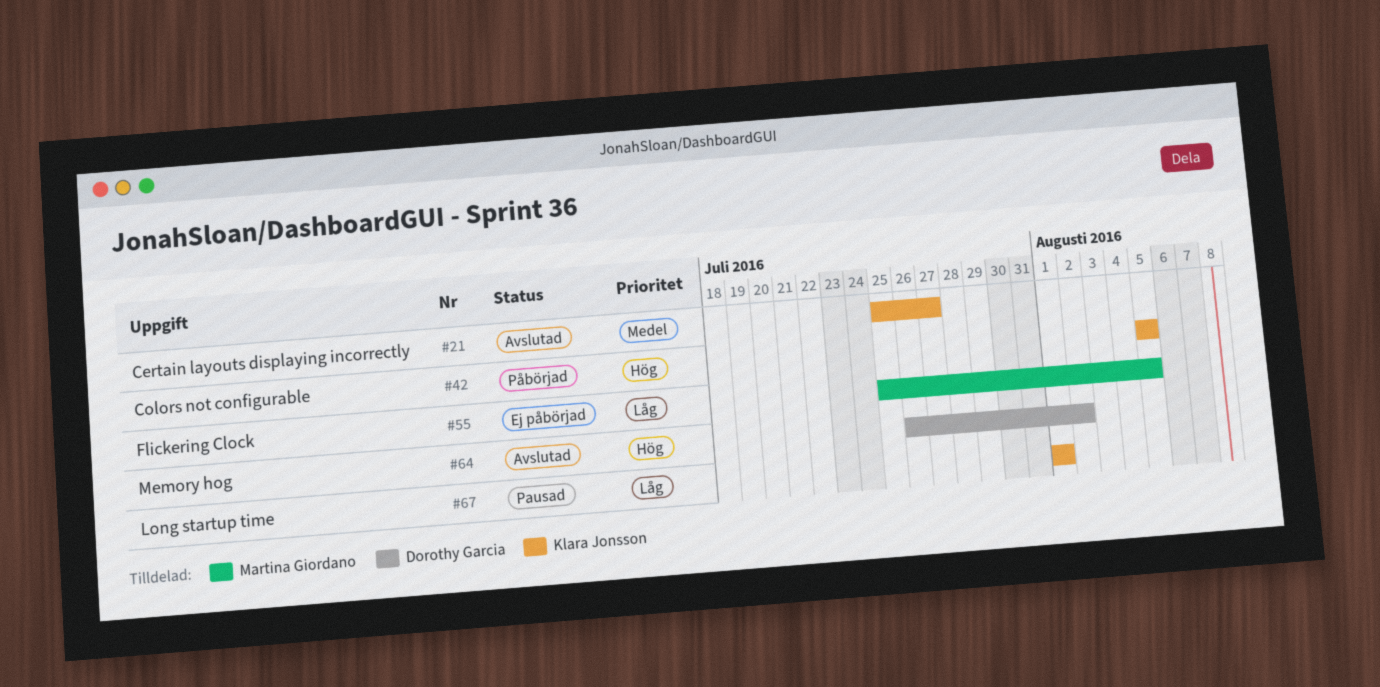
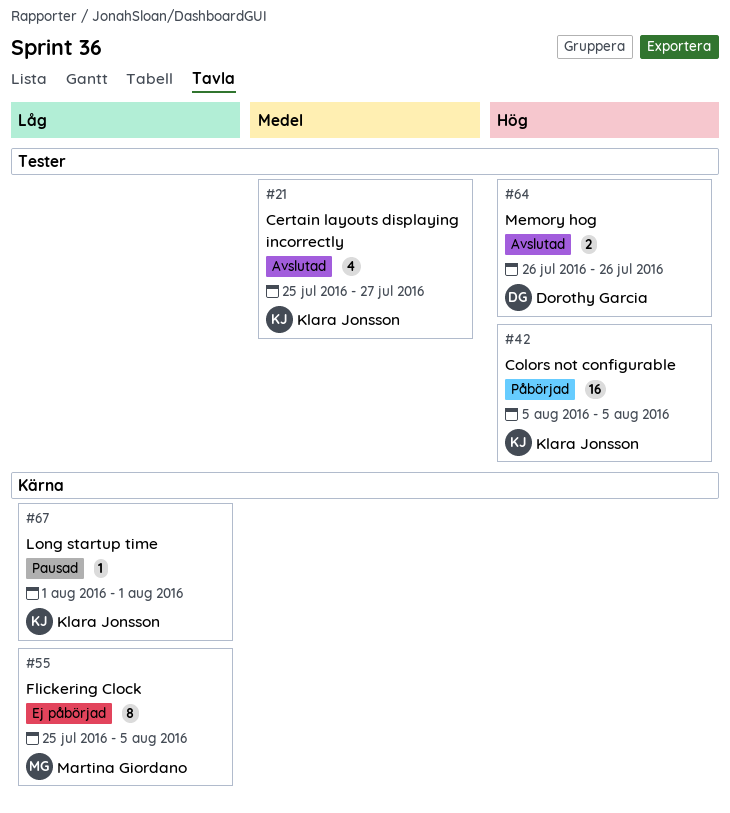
#64, due: Aug 2 -> Jul 26

